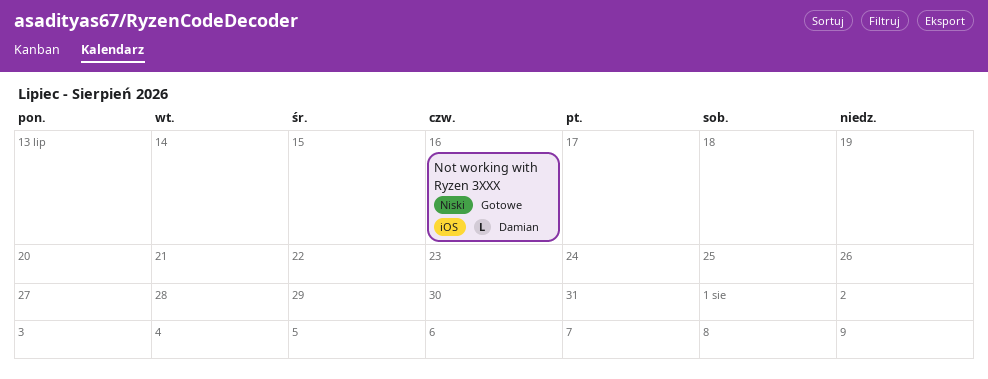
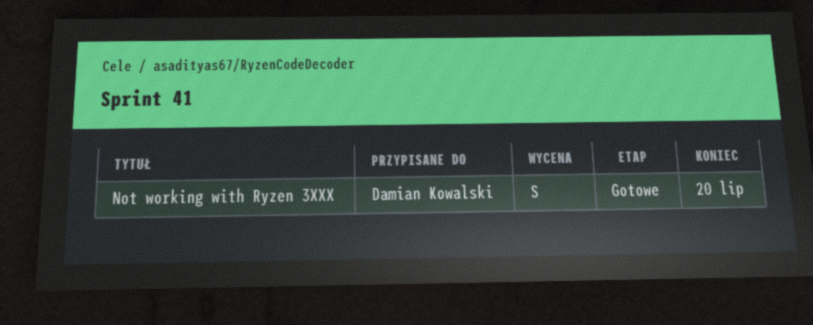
Not working with Ryzen 3XXX, estimate: L -> S
Not working with Ryzen 3XXX, due: Jul 16 -> Jul 20

